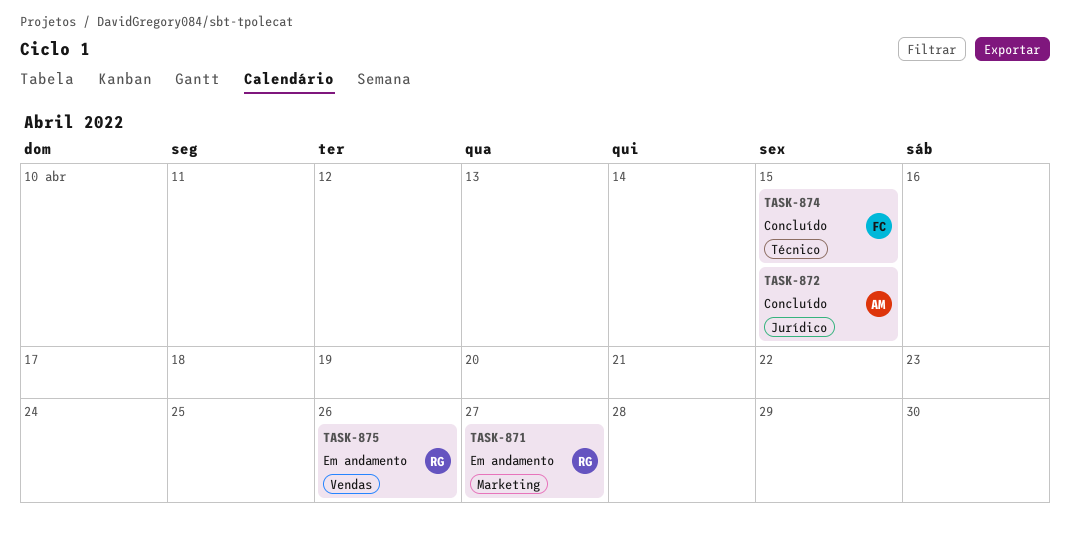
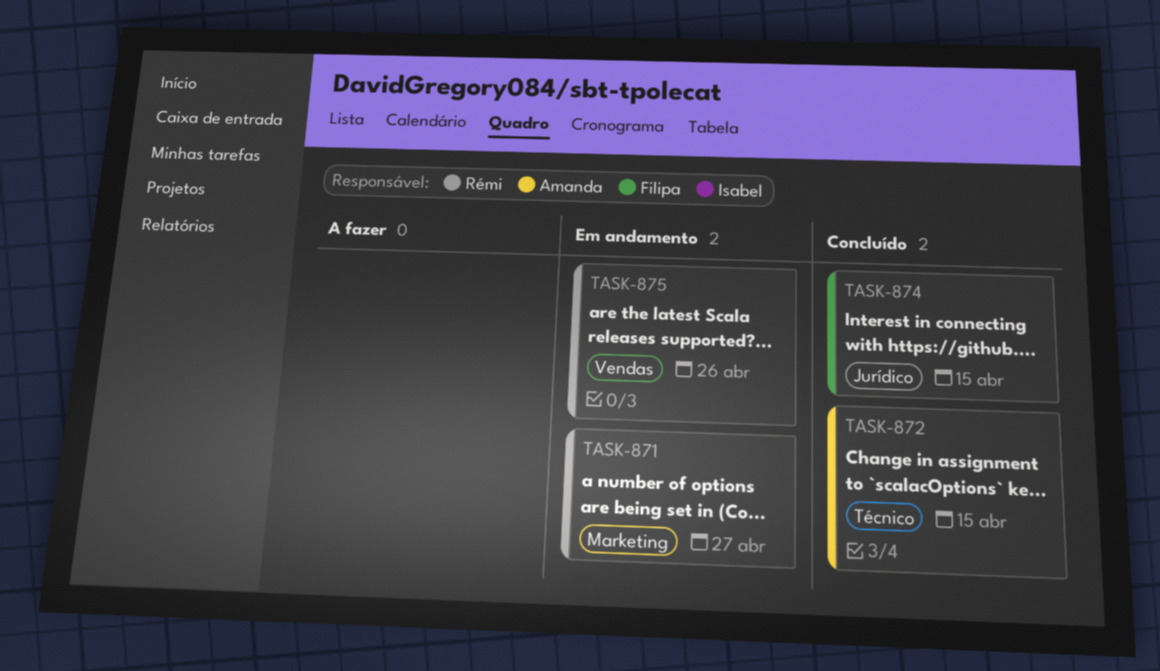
TASK-872, label: Jurídico -> Técnico
TASK-874, label: Técnico -> Jurídico

